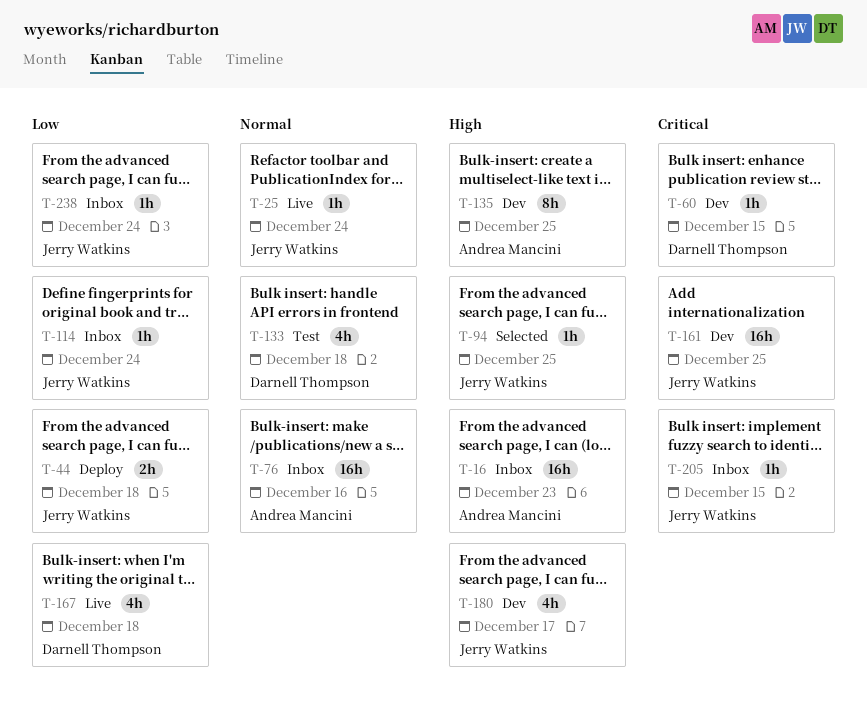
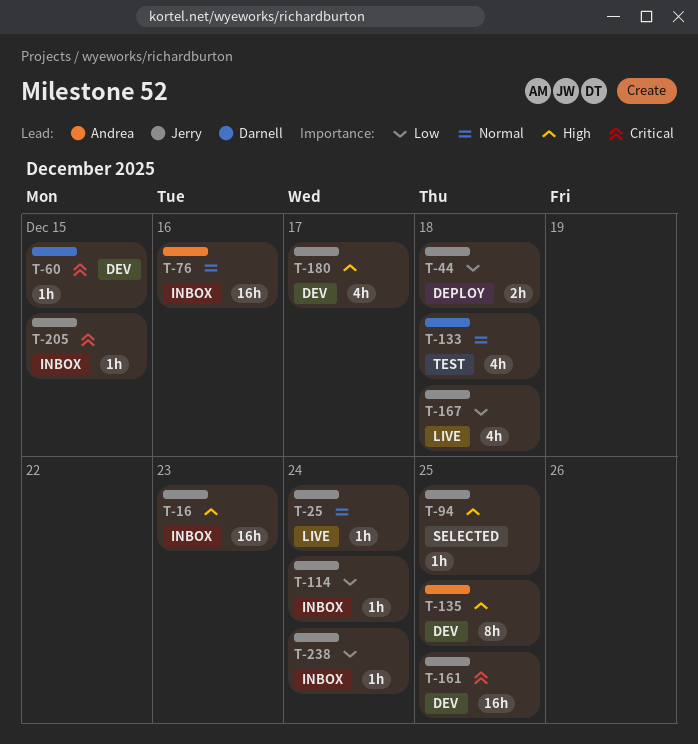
T-16, owner: Andrea Mancini -> Jerry Watkins
T-167, owner: Darnell Thompson -> Jerry Watkins

